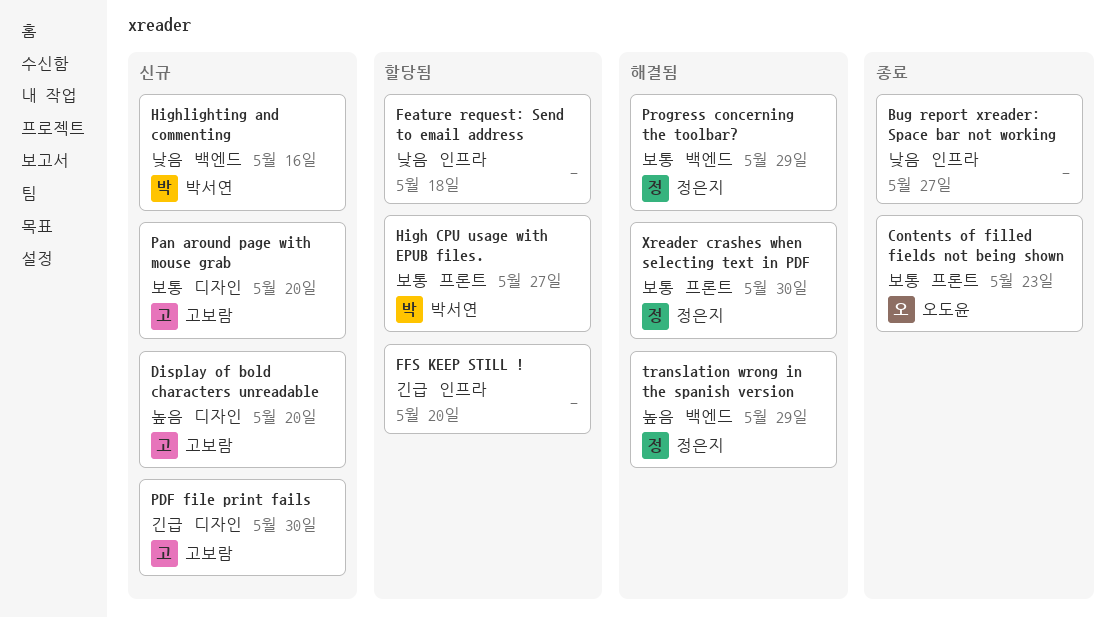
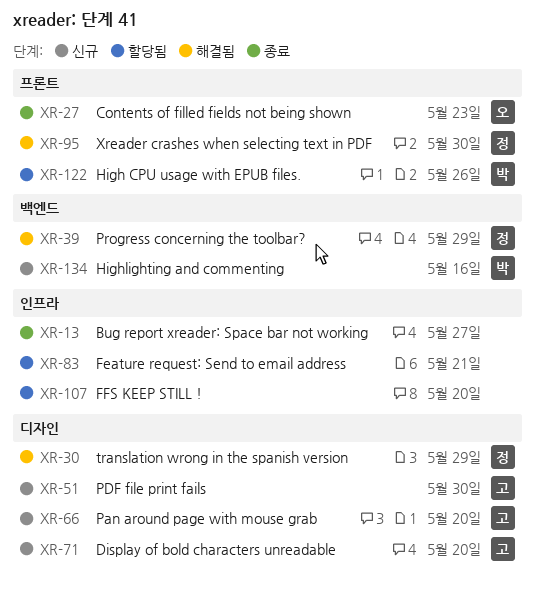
Feature request: Send to email address, due: May 18 -> May 21
High CPU usage with EPUB files., due: May 27 -> May 26
translation wrong in the spanish version, label: 백엔드 -> 디자인

